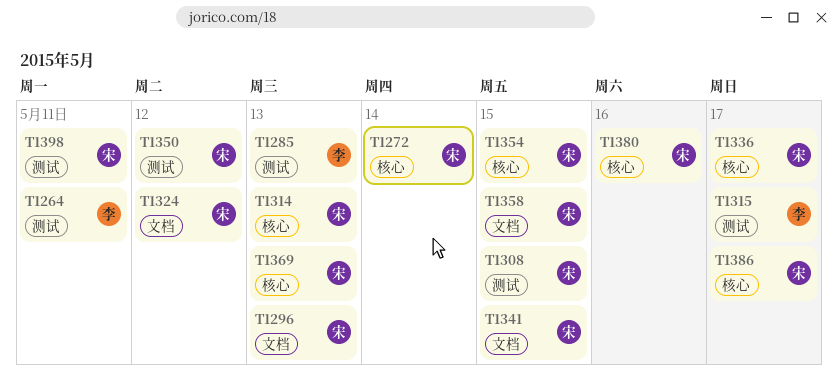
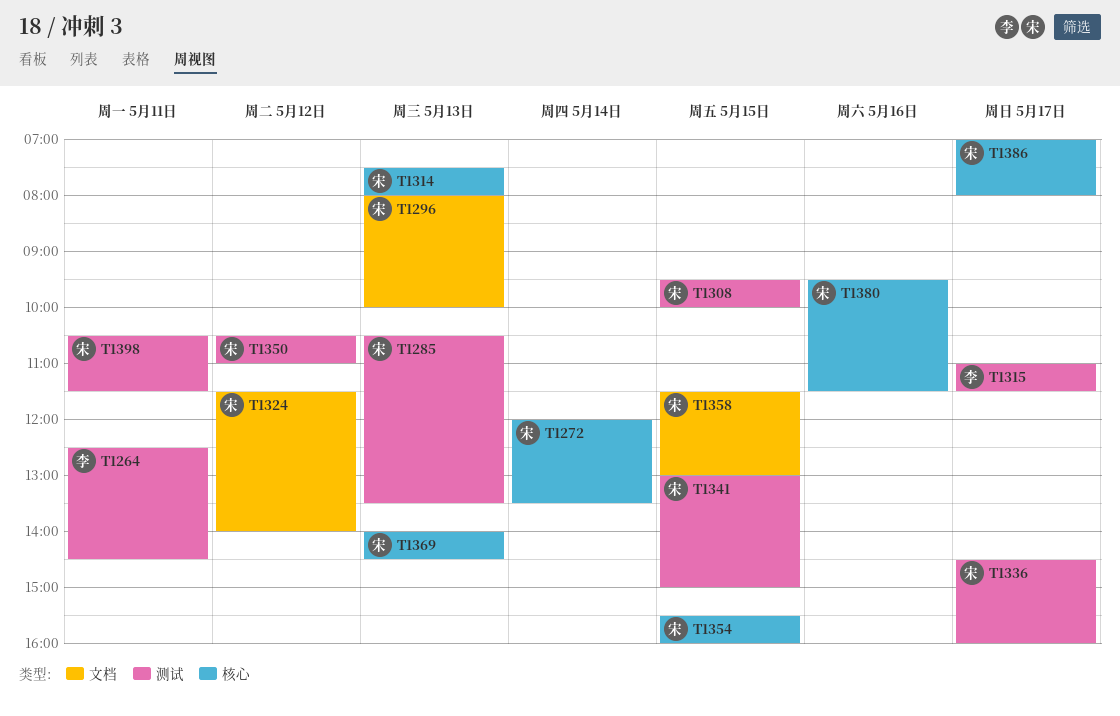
T1285, owner: 李 -> 宋
T1336, label: 核心 -> 测试
T1341, label: 文档 -> 测试

